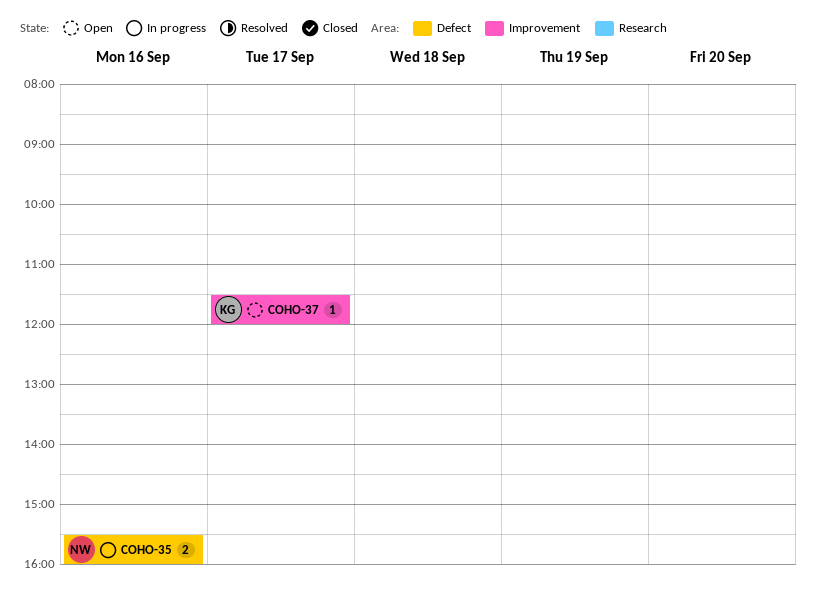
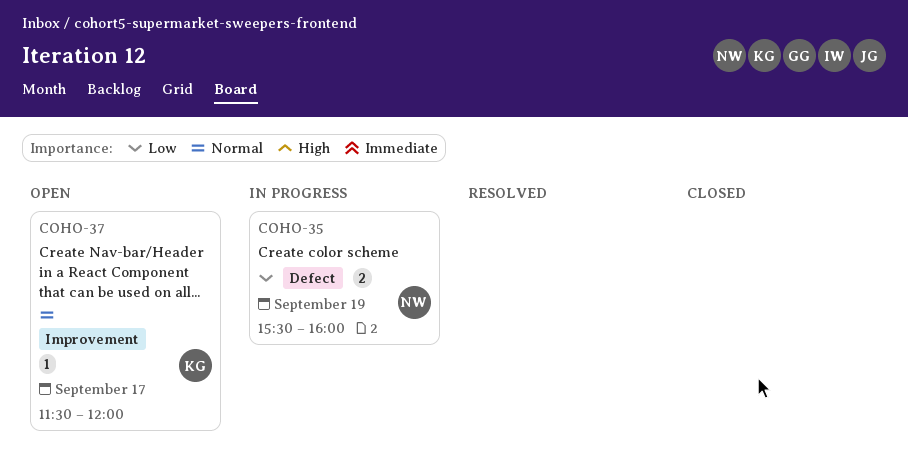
COHO-35, day: Sep 16 -> Sep 19

